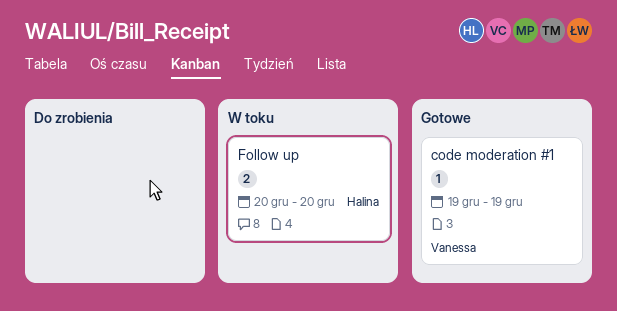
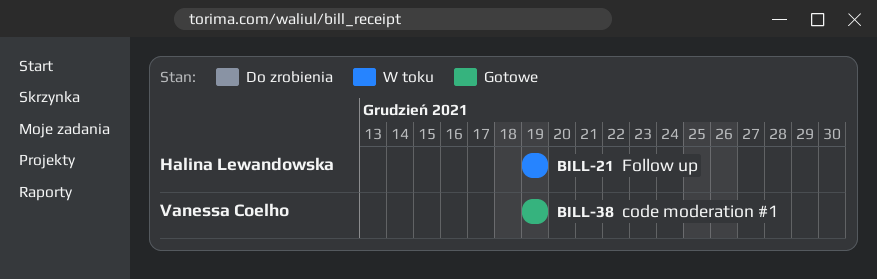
Follow up, start: Dec 20 -> Dec 19
Follow up, due: Dec 20 -> Dec 19

